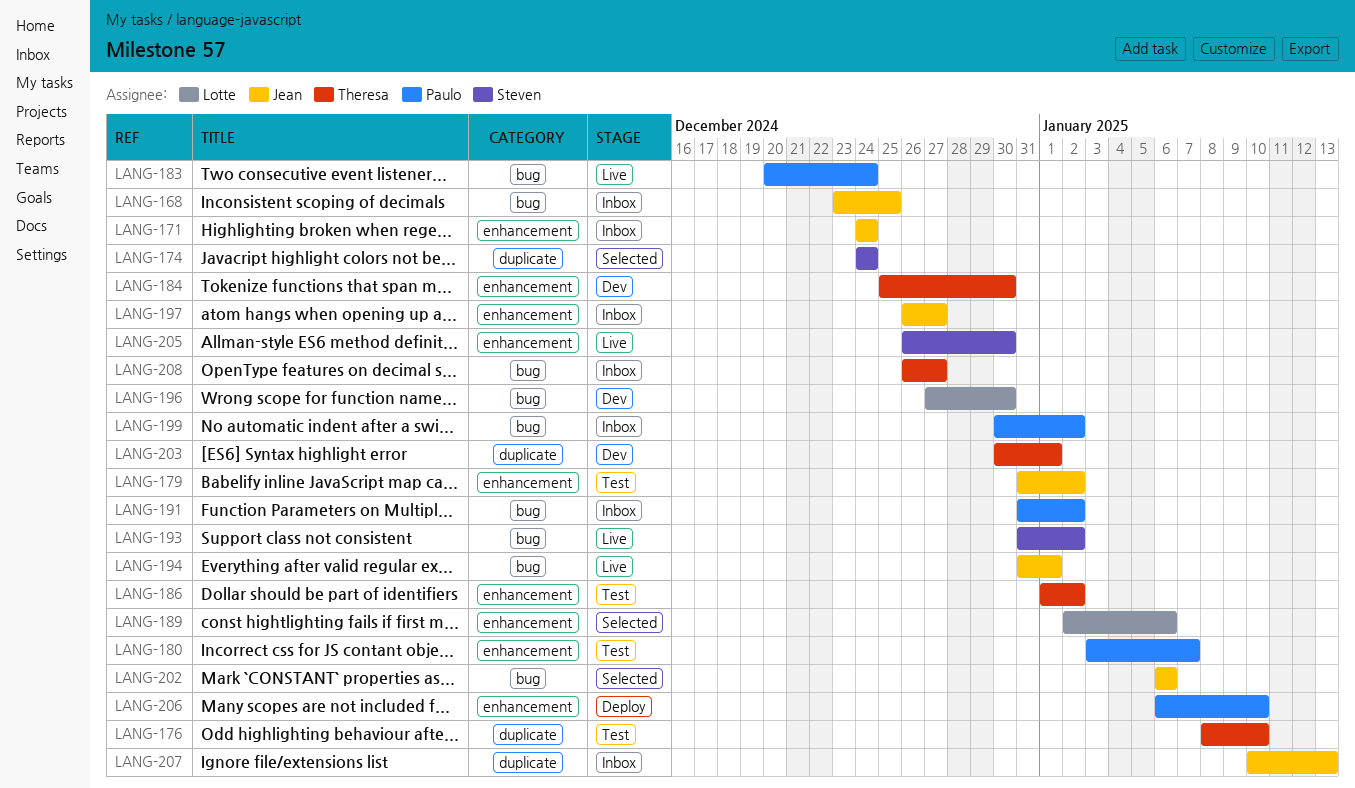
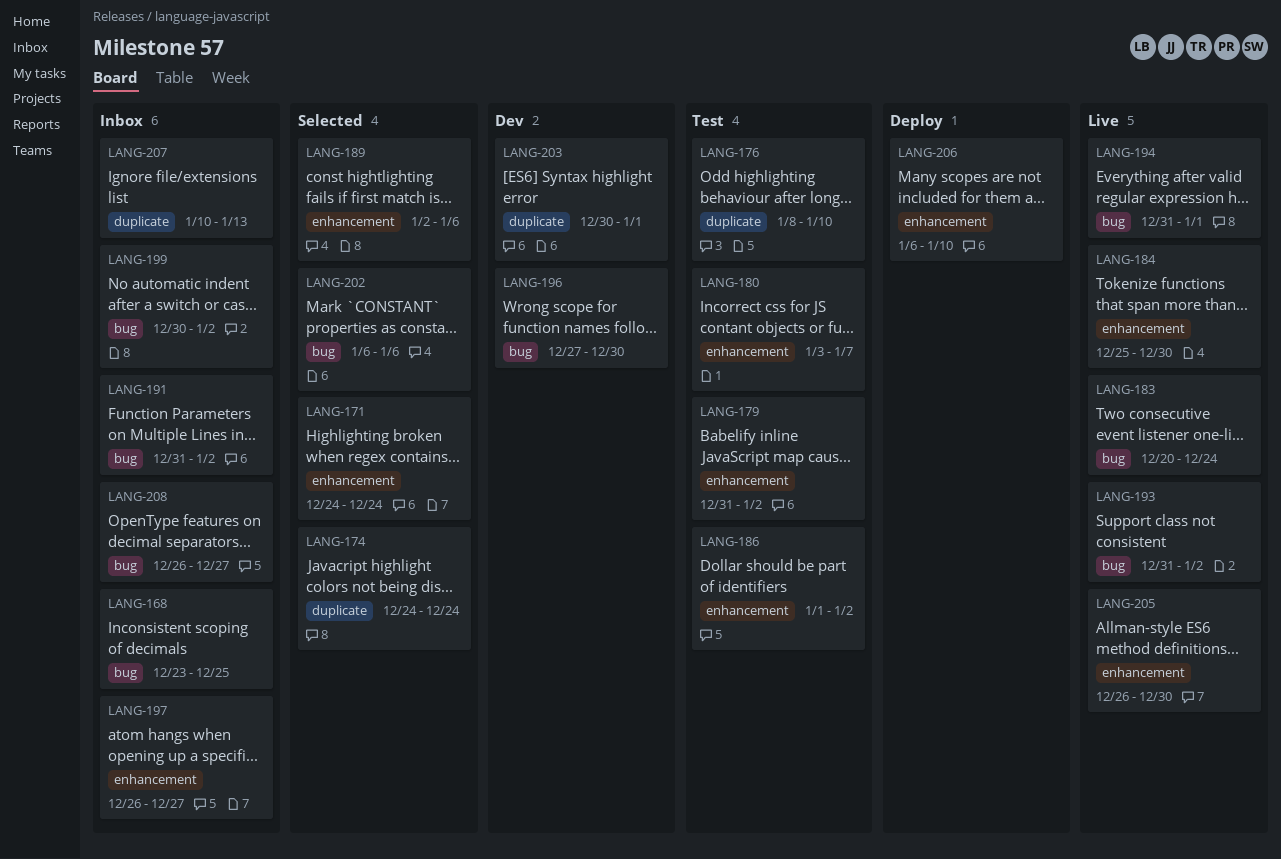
LANG-171, status: Inbox -> Selected
LANG-184, status: Dev -> Live

